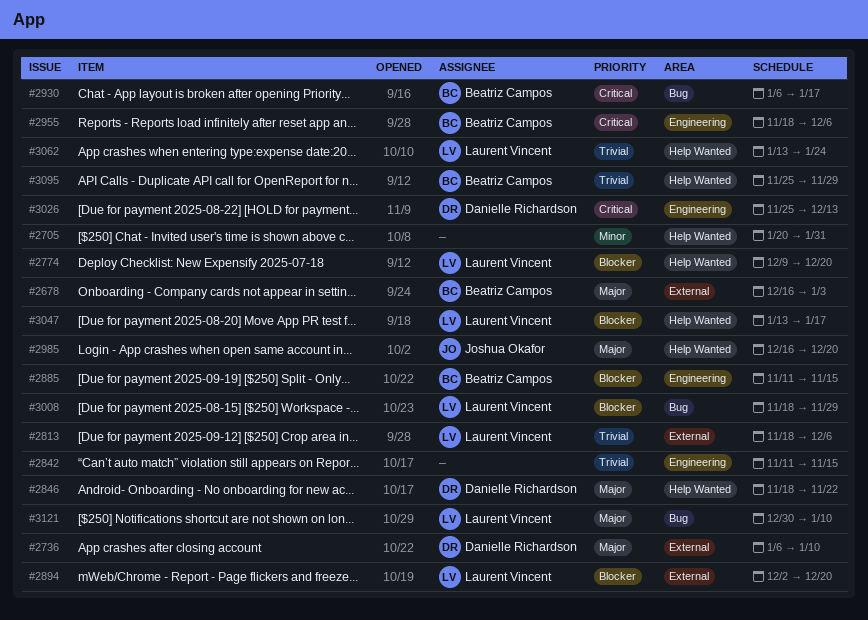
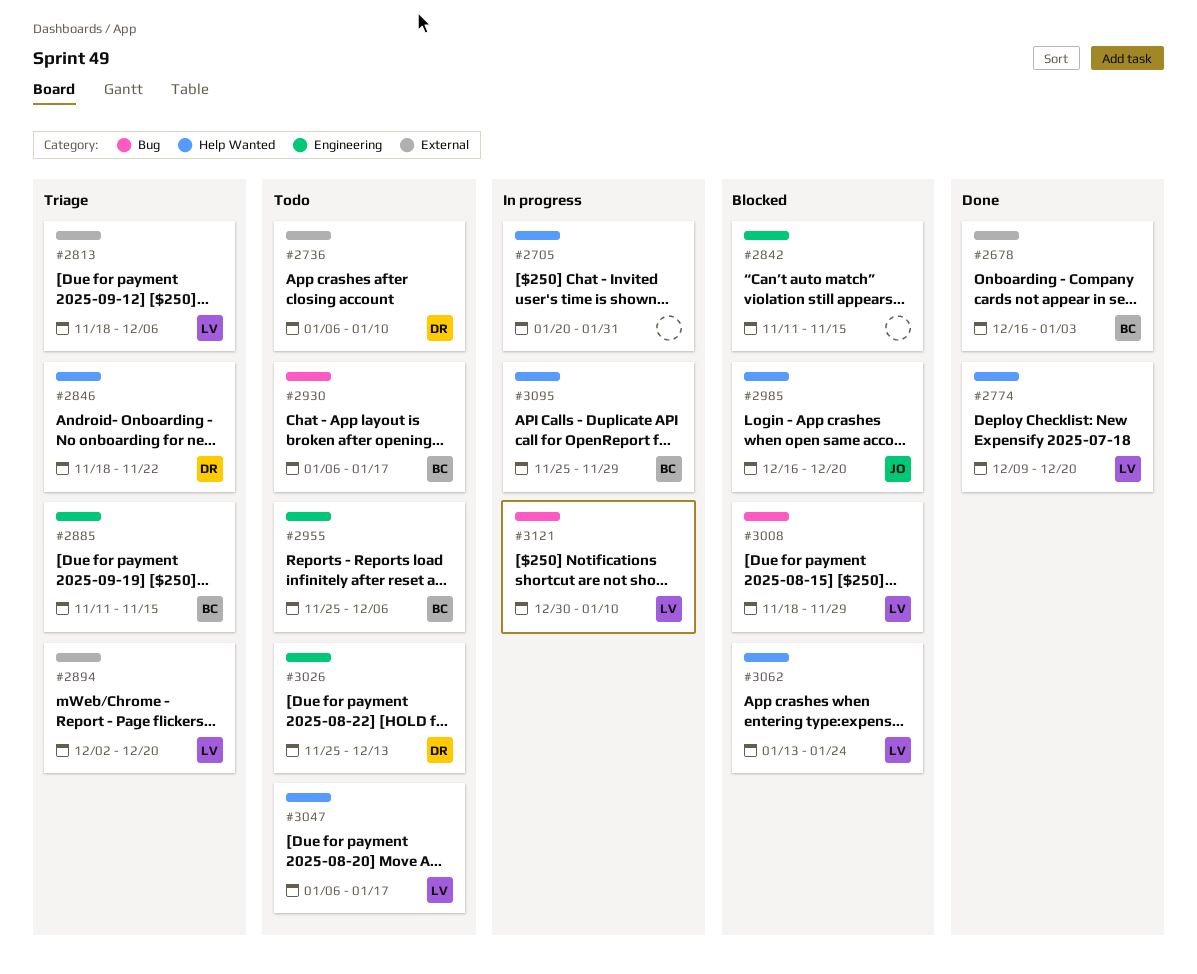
#2955, start: Nov 18 -> Nov 25
#3047, start: Jan 13 -> Jan 6

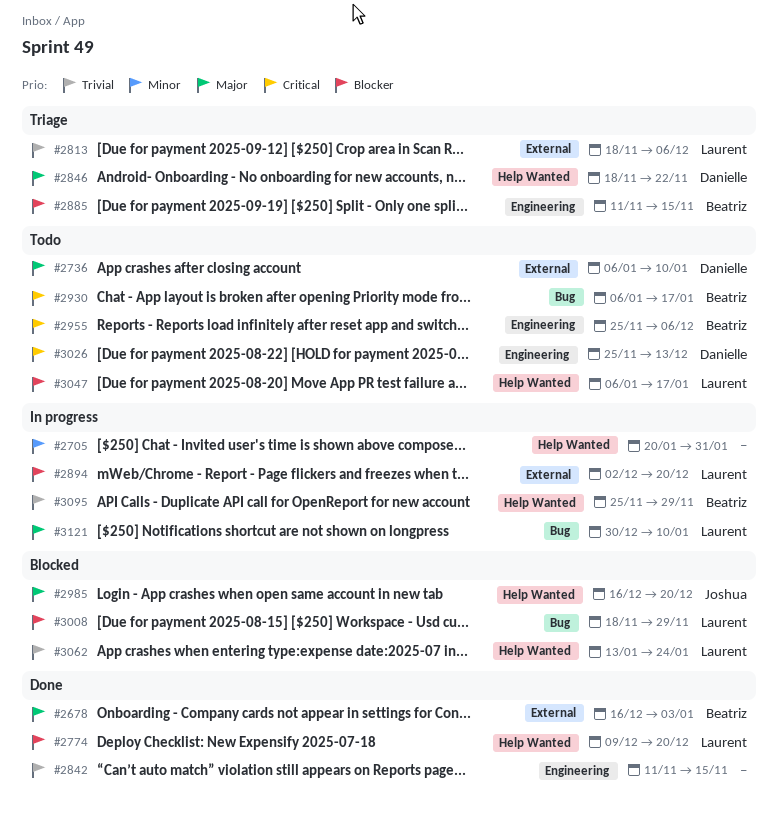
#2842, status: Blocked -> Done
#2894, status: Triage -> In progress

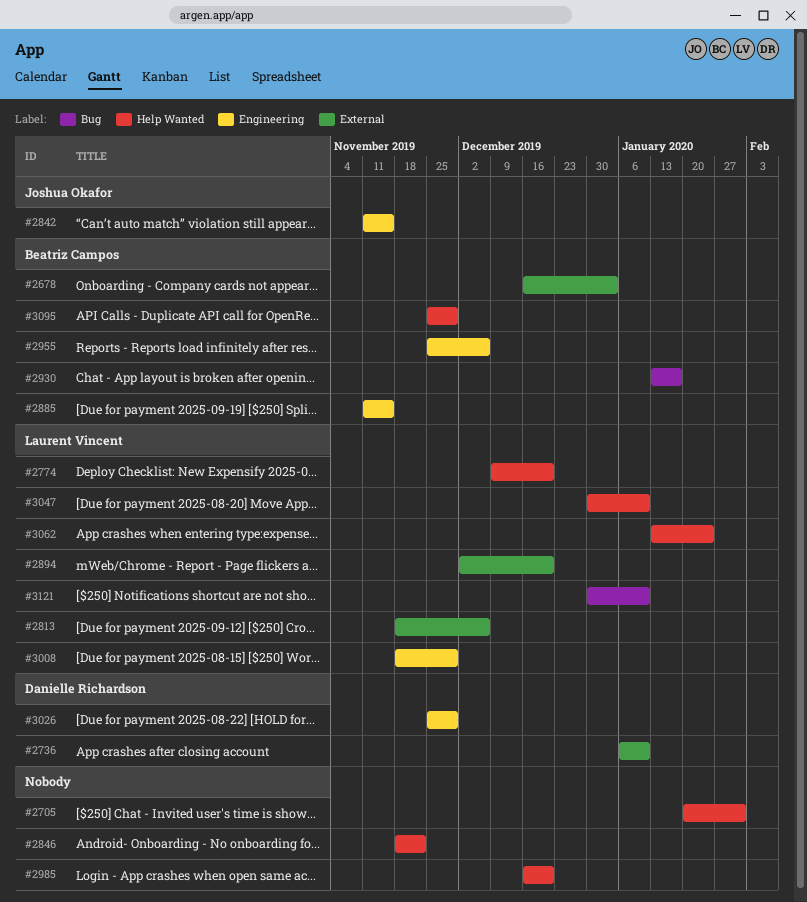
#2842, owner: none -> Joshua Okafor
#2846, owner: Danielle Richardson -> none
#2930, start: Jan 6 -> Jan 13
#2985, owner: Joshua Okafor -> none
#3008, label: Bug -> Engineering
#3026, due: Dec 13 -> Nov 29
#3047, start: Jan 6 -> Dec 30
#3047, due: Jan 17 -> Jan 10

